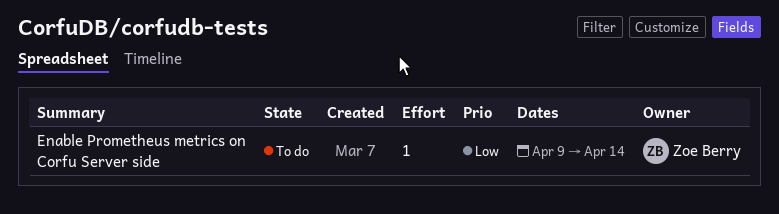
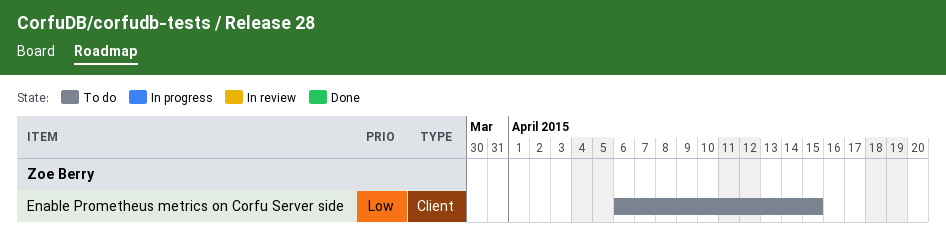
Enable Prometheus metrics on Corfu Server side, start: Apr 9 -> Apr 6
Enable Prometheus metrics on Corfu Server side, due: Apr 14 -> Apr 15

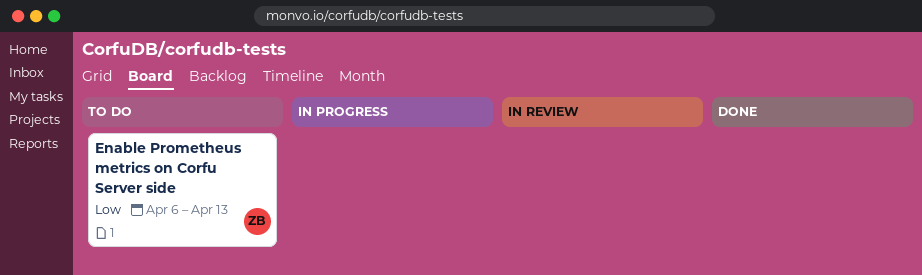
Enable Prometheus metrics on Corfu Server side, due: Apr 15 -> Apr 13

